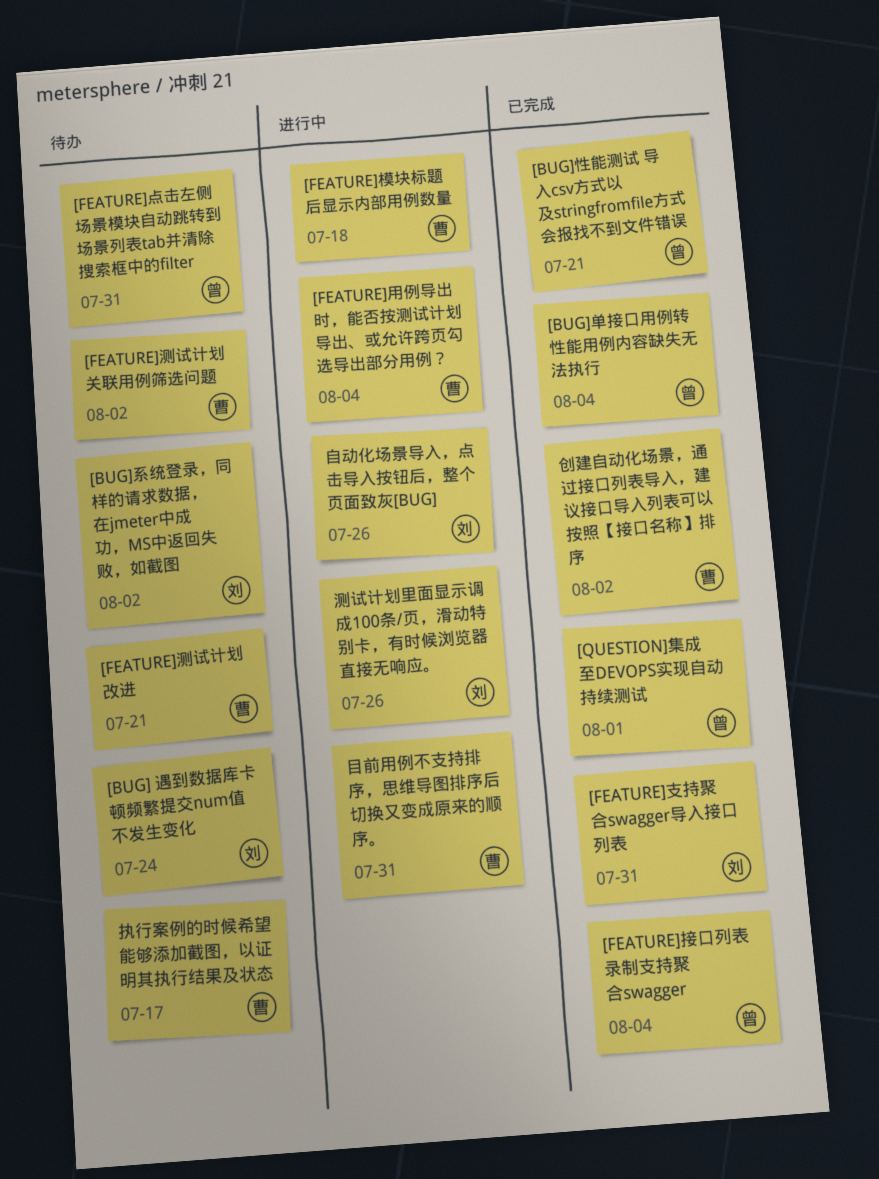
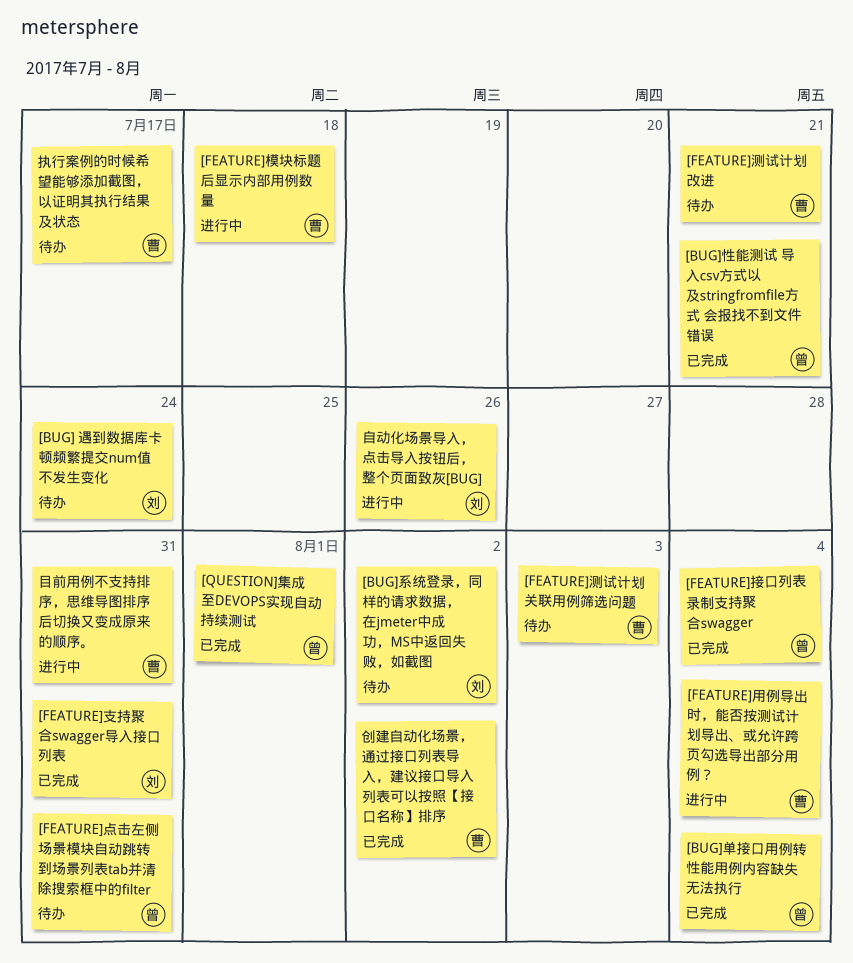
[FEATURE]测试计划关联用例筛选问题, due: Aug 2 -> Aug 3
测试计划里面显示调成100条/页，滑动特别卡，有时候浏览器直接无响应。: present -> none

